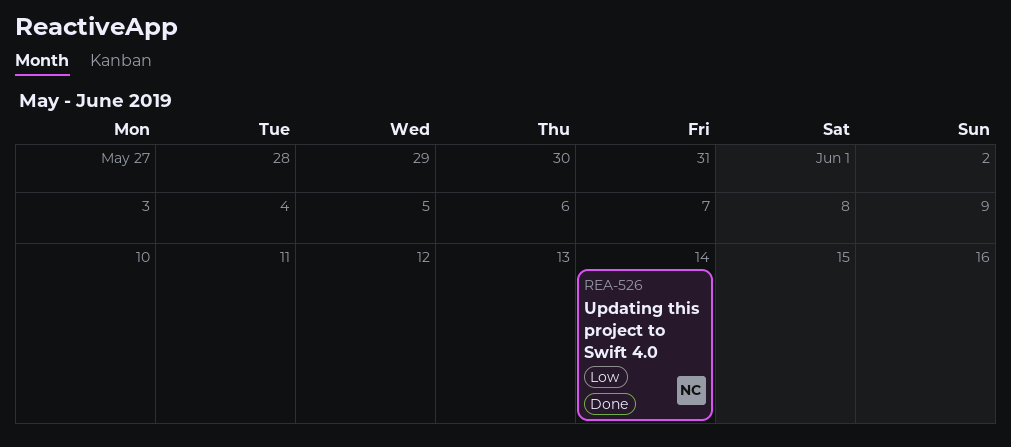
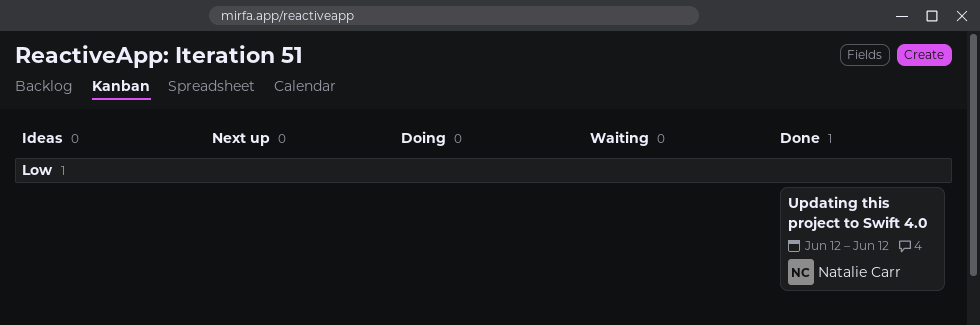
Updating this project to Swift 4.0, due: Jun 14 -> Jun 12

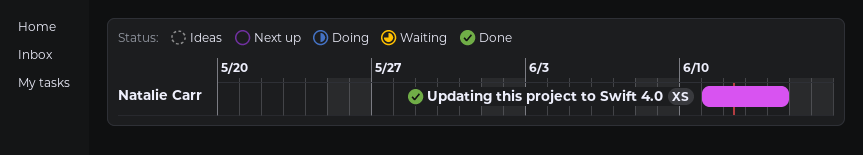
Updating this project to Swift 4.0, start: Jun 12 -> Jun 11
Updating this project to Swift 4.0, due: Jun 12 -> Jun 14

